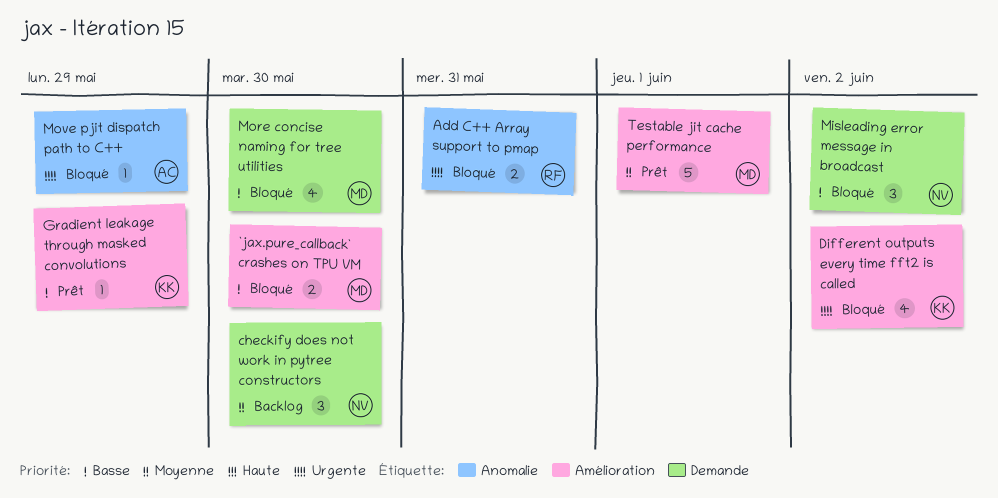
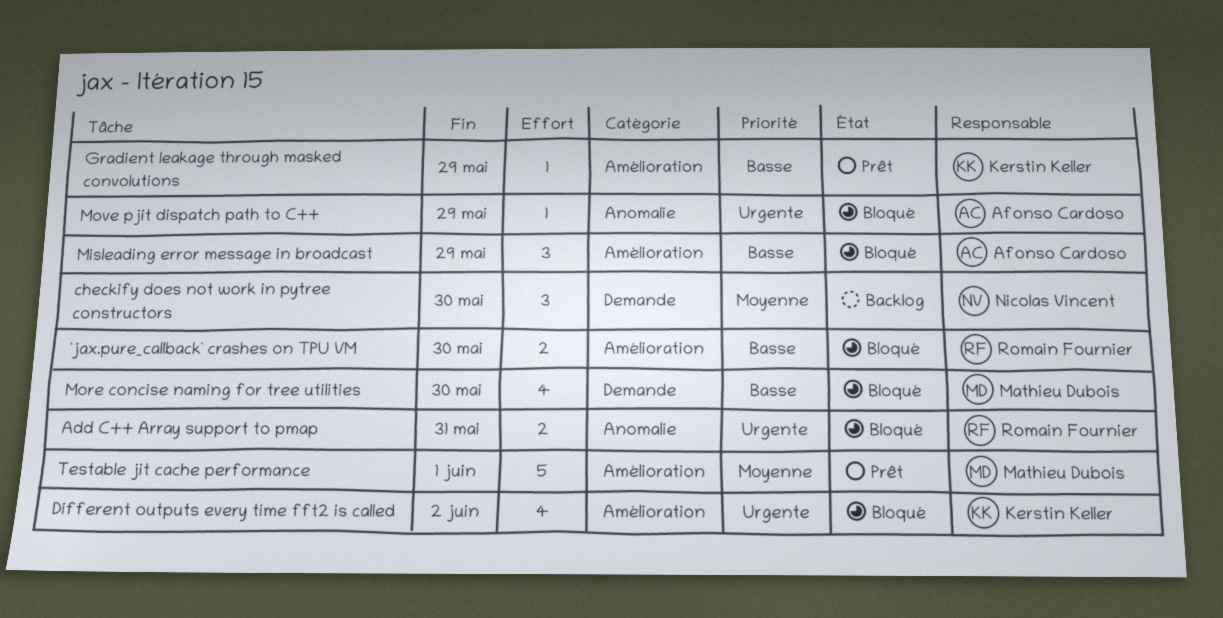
`jax.pure_callback` crashes on TPU VM, owner: Mathieu Dubois -> Romain Fournier
Misleading error message in broadcast, owner: Nicolas Vincent -> Afonso Cardoso
Misleading error message in broadcast, label: Demande -> Amélioration
Misleading error message in broadcast, due: Jun 2 -> May 29

